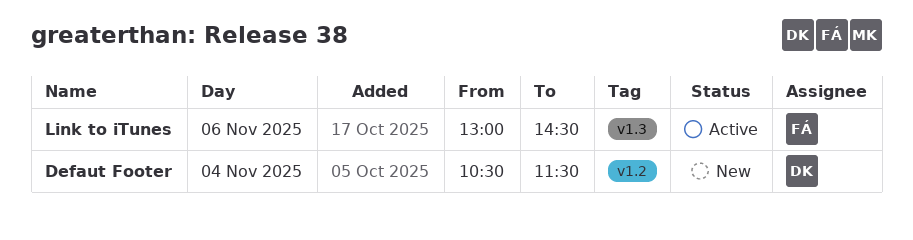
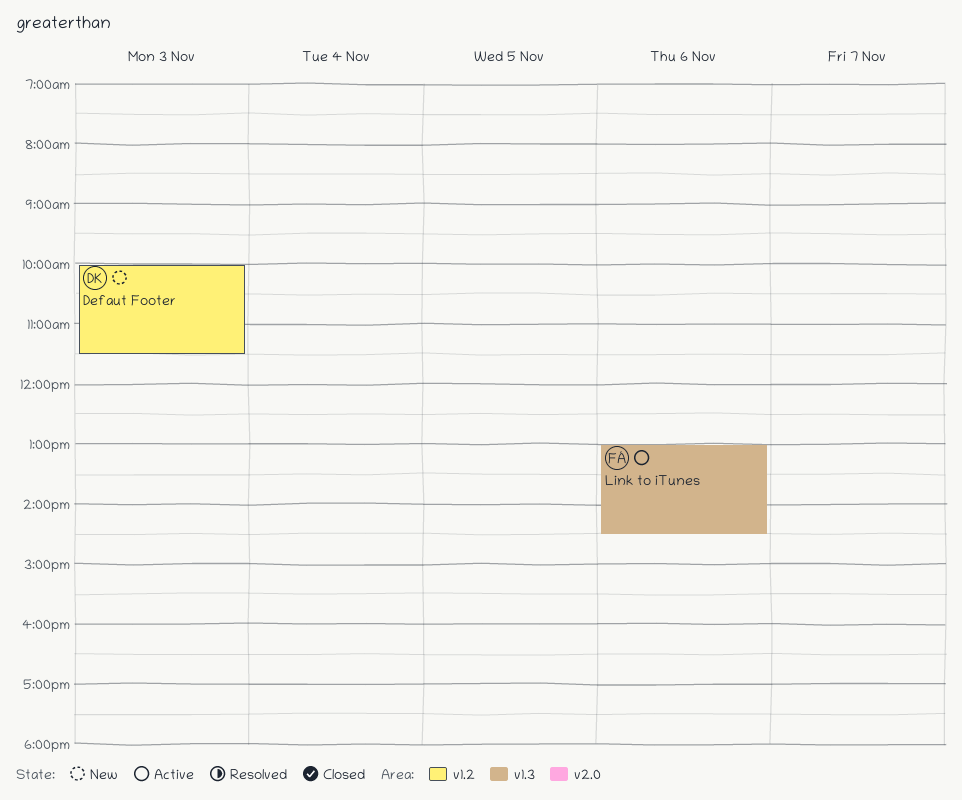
Defaut Footer, day: Nov 4 -> Nov 3
Defaut Footer, begins: 10:30 -> 10:00

